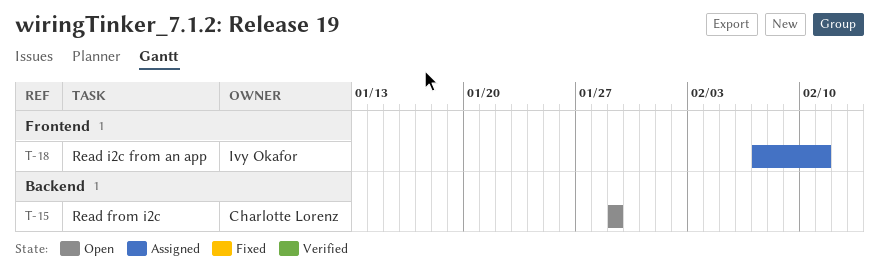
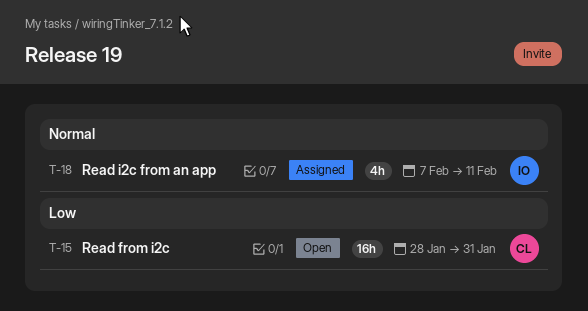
T-15, start: Jan 29 -> Jan 28
T-15, due: Jan 29 -> Jan 31

